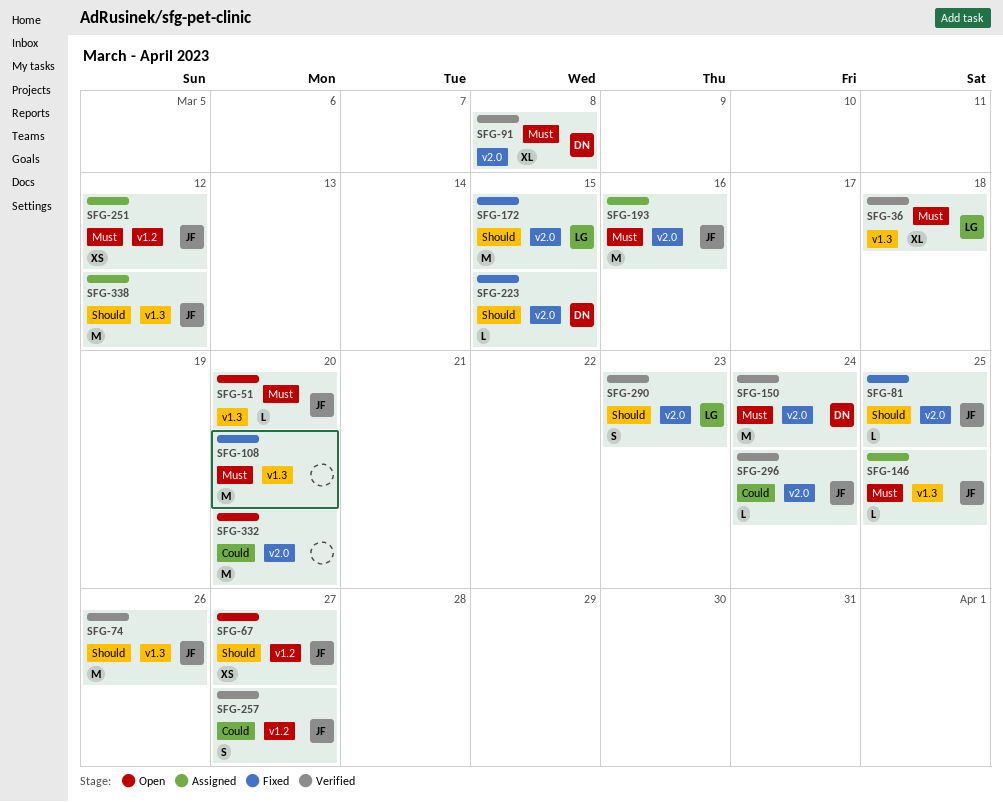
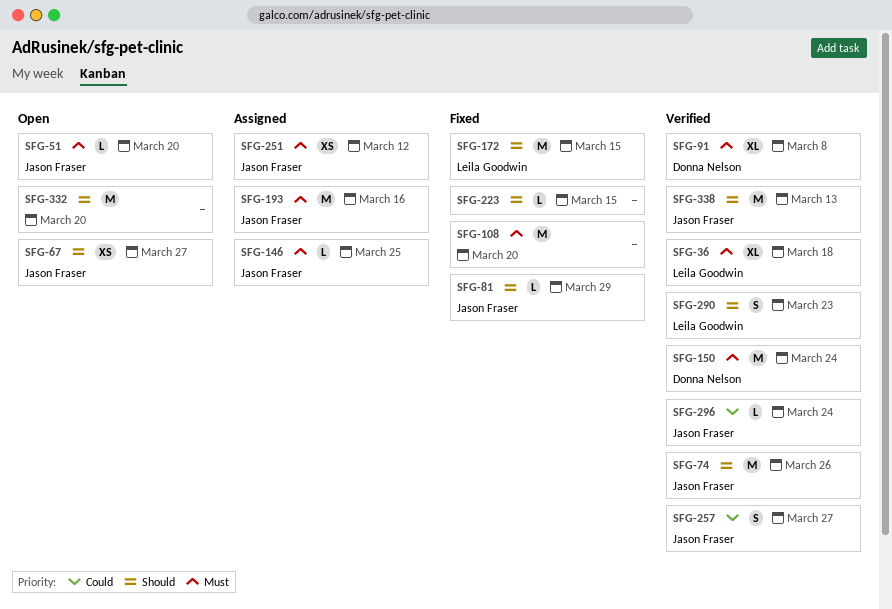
SFG-81, due: Mar 25 -> Mar 29
SFG-223, owner: Donna Nelson -> none
SFG-332, priority: Could -> Should
SFG-338, status: Assigned -> Verified
SFG-338, due: Mar 12 -> Mar 13

